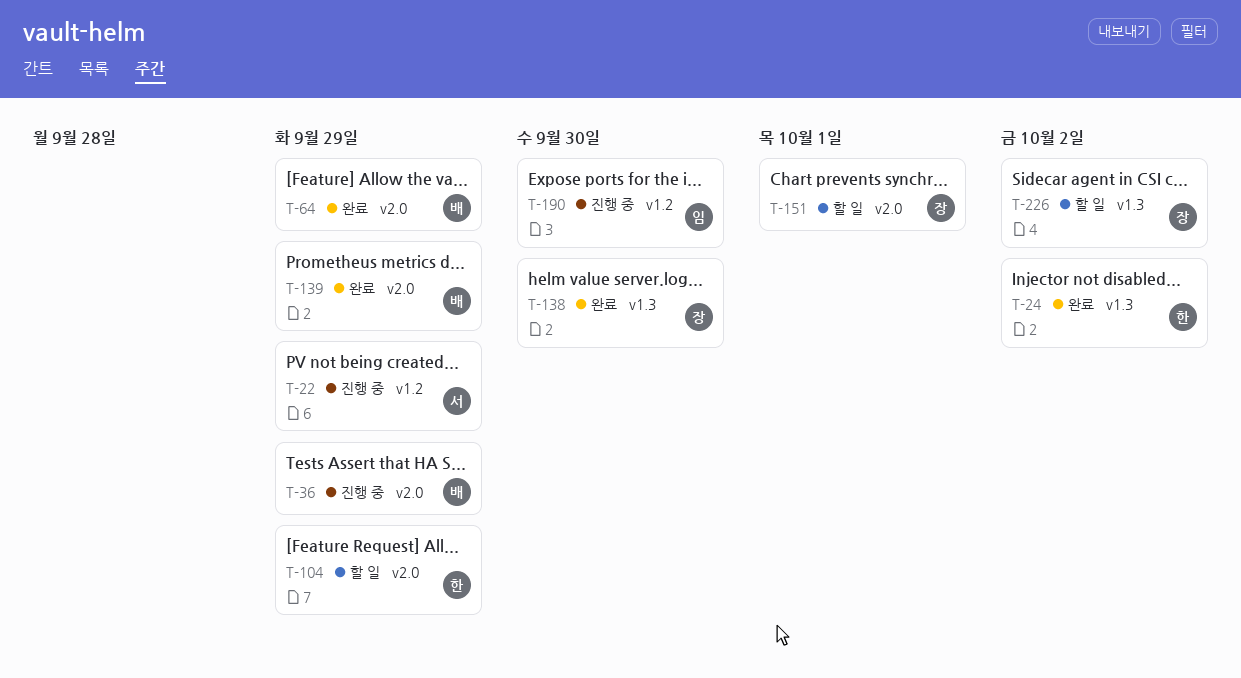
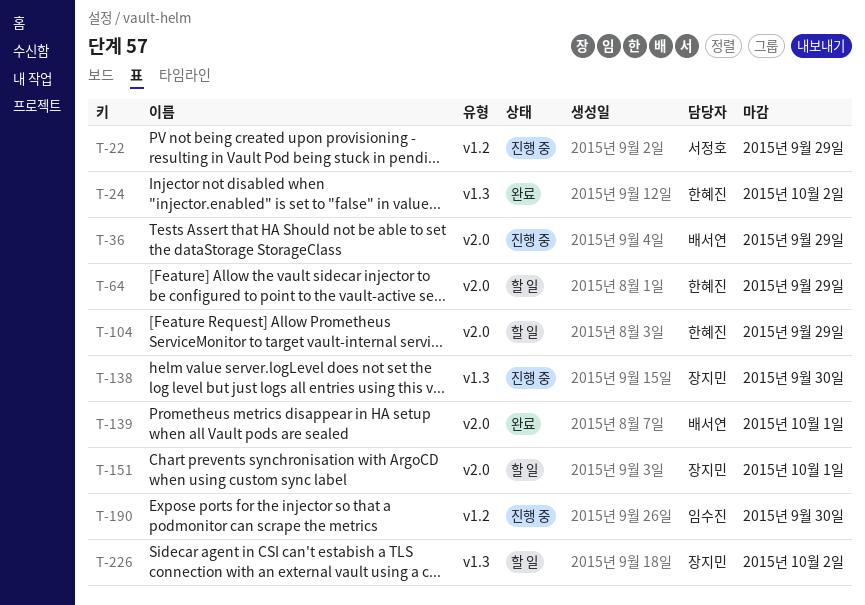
T-64, status: 완료 -> 할 일
T-64, owner: 배서연 -> 한혜진
T-138, status: 완료 -> 진행 중
T-139, due: Sep 29 -> Oct 1

